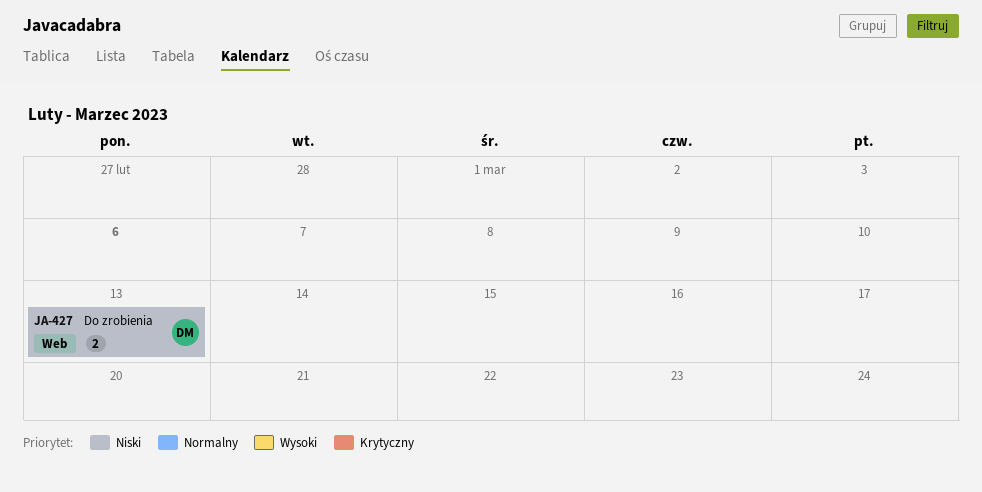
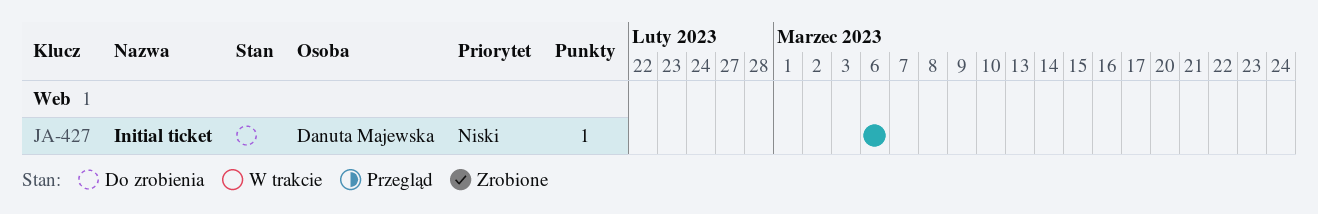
JA-427, estimate: 2 -> 1
JA-427, due: Mar 13 -> Mar 6

